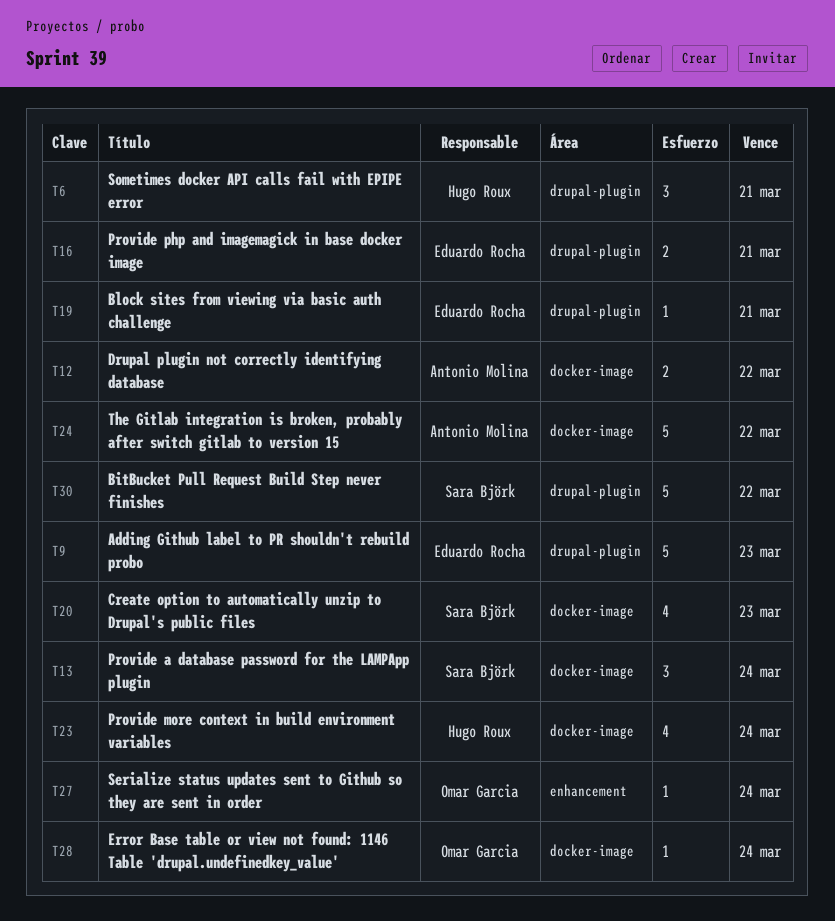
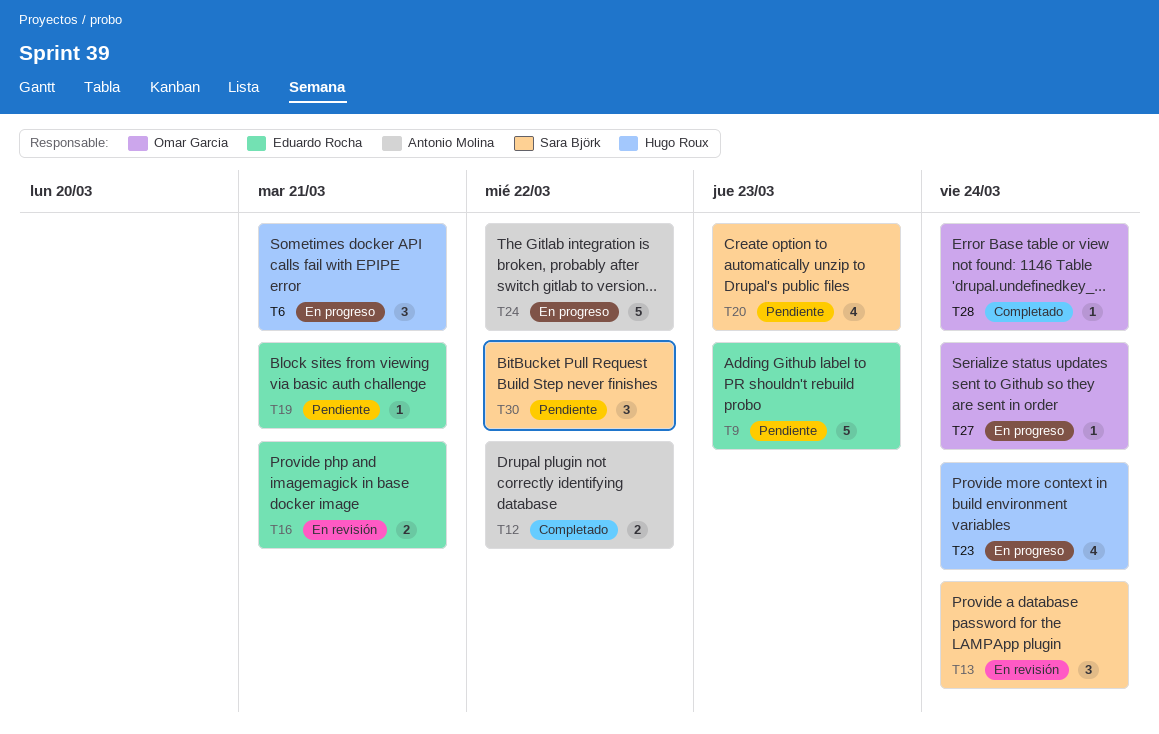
T30, estimate: 5 -> 3

